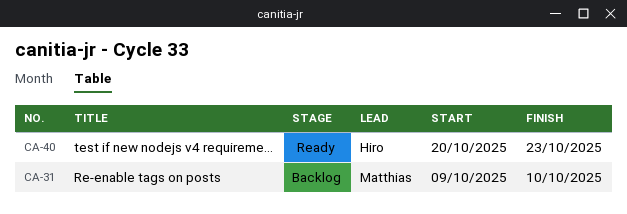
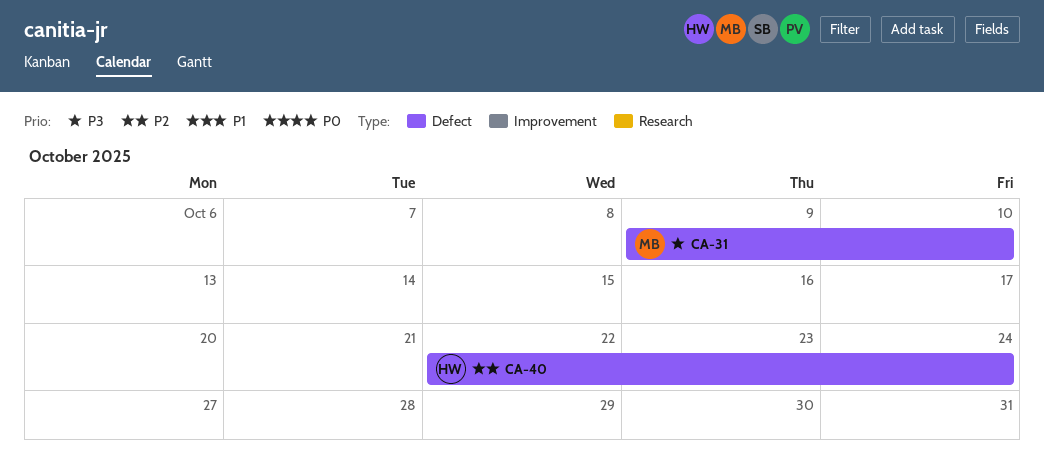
CA-40, start: Oct 20 -> Oct 22
CA-40, due: Oct 23 -> Oct 24

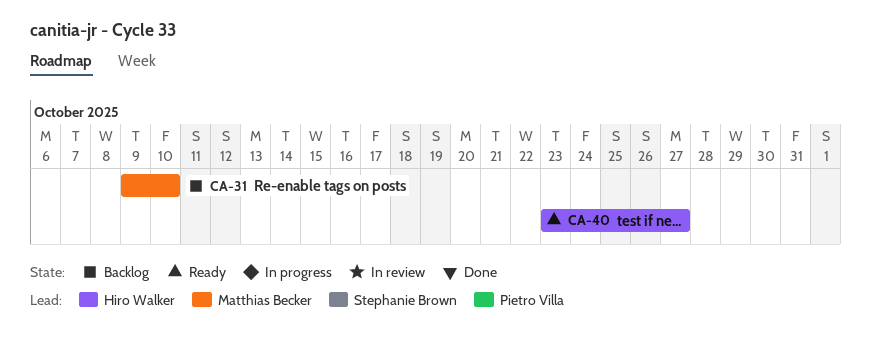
CA-40, start: Oct 22 -> Oct 23
CA-40, due: Oct 24 -> Oct 27

